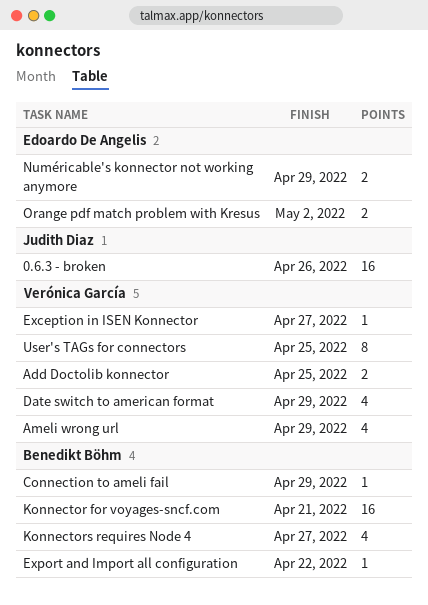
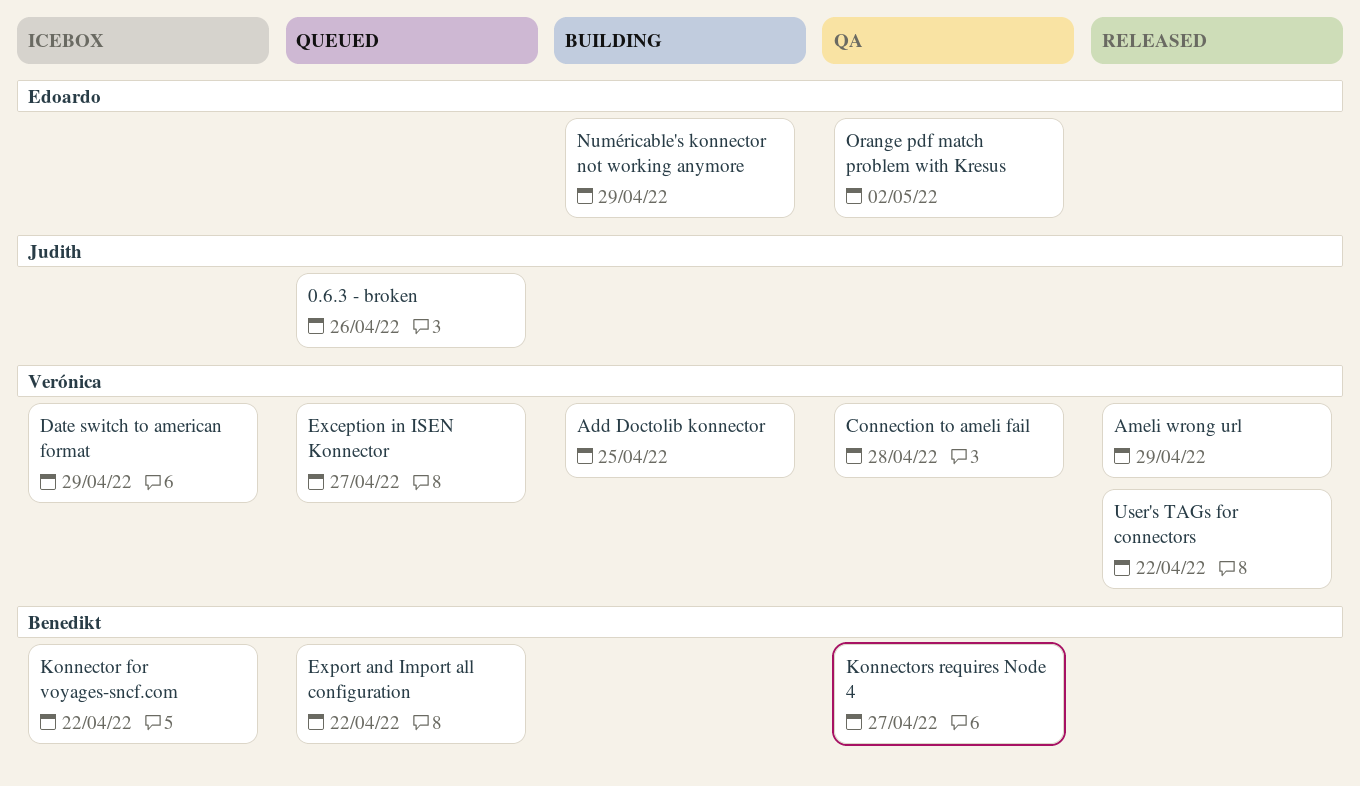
Connection to ameli fail, owner: Benedikt Böhm -> Verónica García
Connection to ameli fail, due: Apr 29 -> Apr 28
Konnector for voyages-sncf.com, due: Apr 21 -> Apr 22
User's TAGs for connectors, due: Apr 25 -> Apr 22

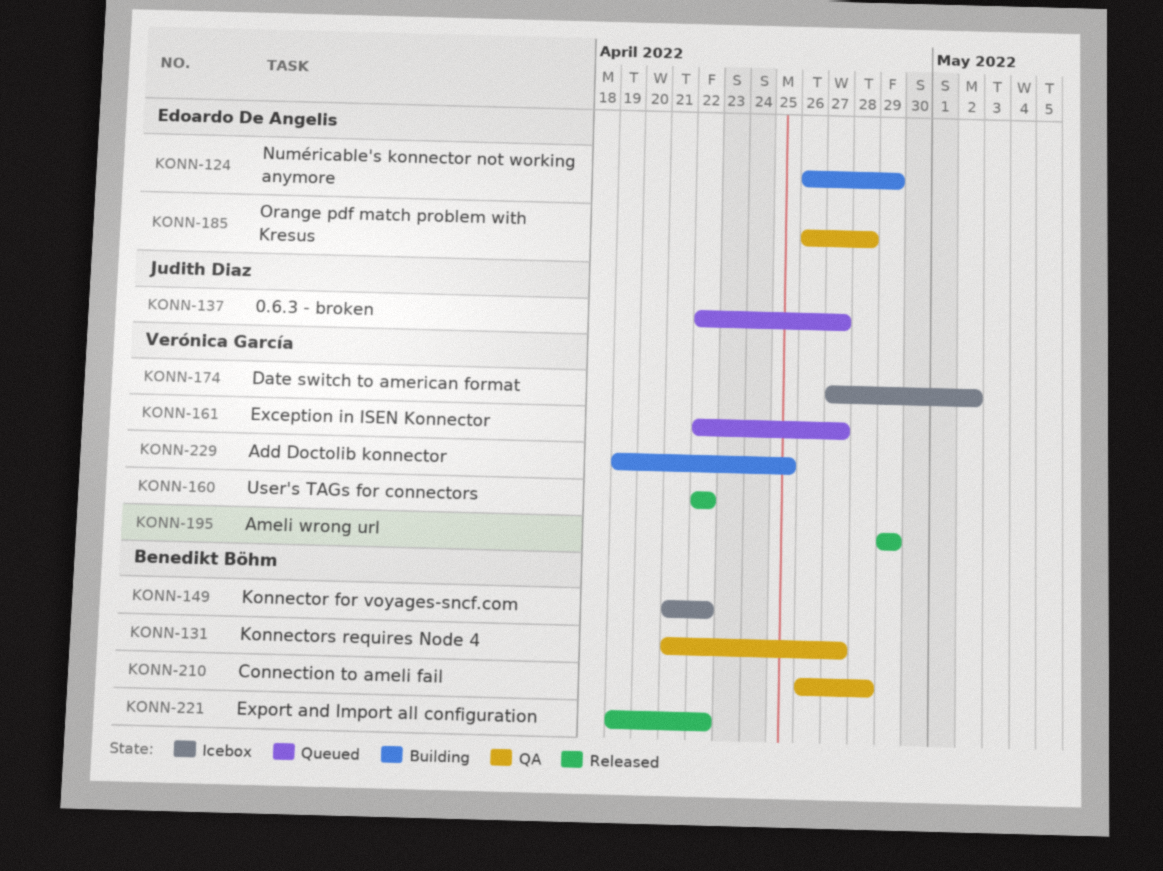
0.6.3 - broken, due: Apr 26 -> Apr 27
Connection to ameli fail, owner: Verónica García -> Benedikt Böhm
Date switch to american format, due: Apr 29 -> May 2
Export and Import all configuration, status: Queued -> Released
Orange pdf match problem with Kresus, due: May 2 -> Apr 28

